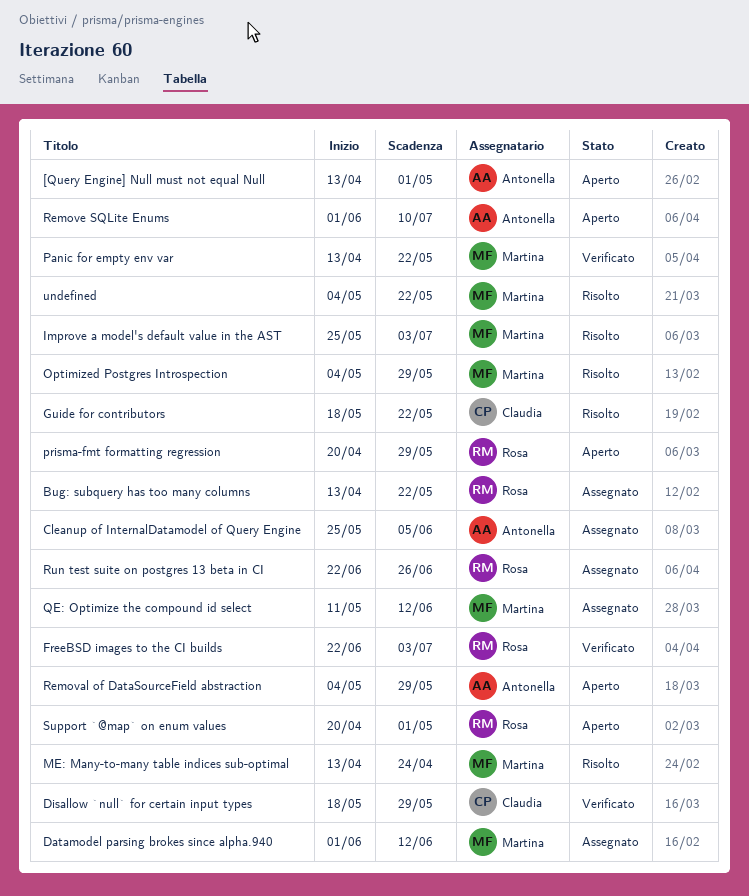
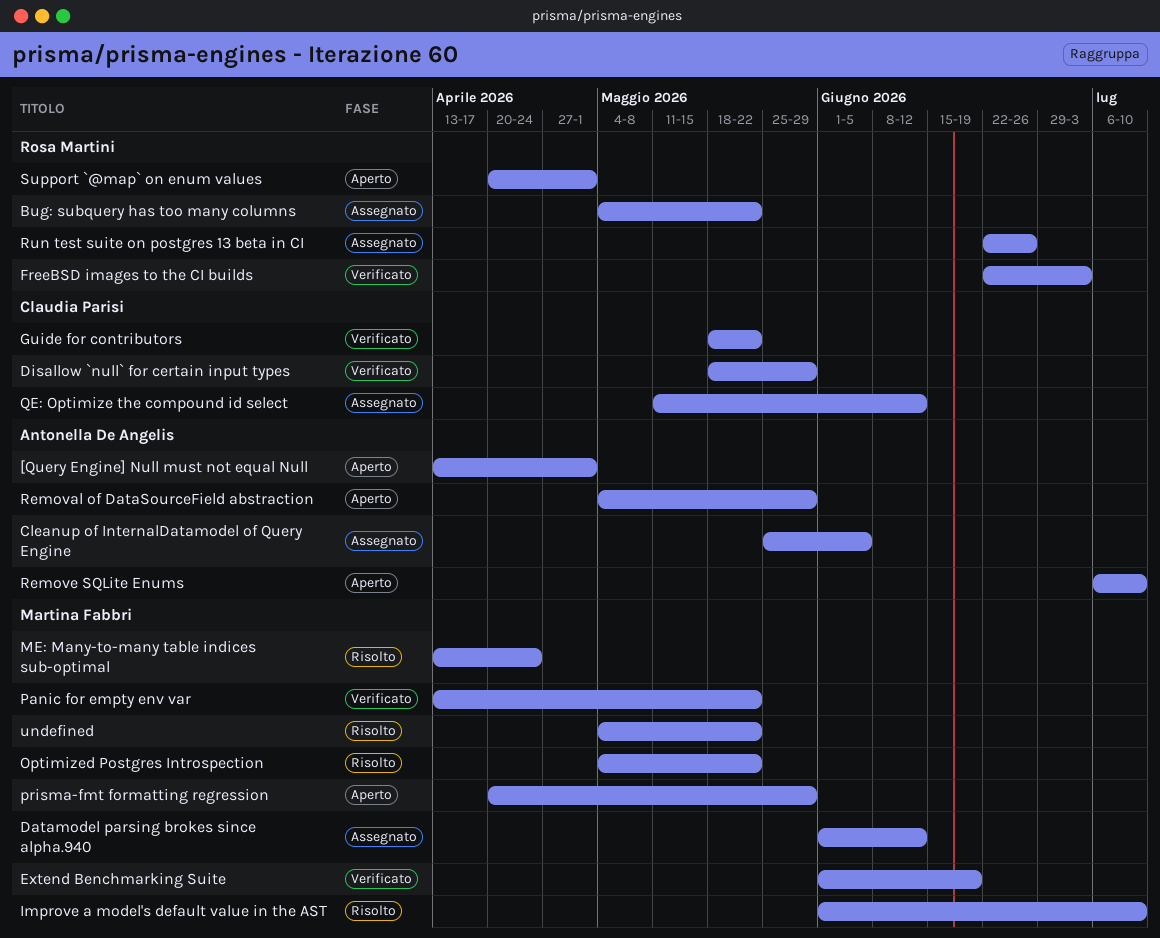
Bug: subquery has too many columns, start: Apr 13 -> May 4
Extend Benchmarking Suite: none -> present
Guide for contributors, status: Risolto -> Verificato
Improve a model's default value in the AST, start: May 25 -> Jun 1
Improve a model's default value in the AST, due: Jul 3 -> Jul 10
Optimized Postgres Introspection, due: May 29 -> May 22
prisma-fmt formatting regression, owner: Rosa Martini -> Martina Fabbri
QE: Optimize the compound id select, owner: Martina Fabbri -> Claudia Parisi
Remove SQLite Enums, start: Jun 1 -> Jul 6

